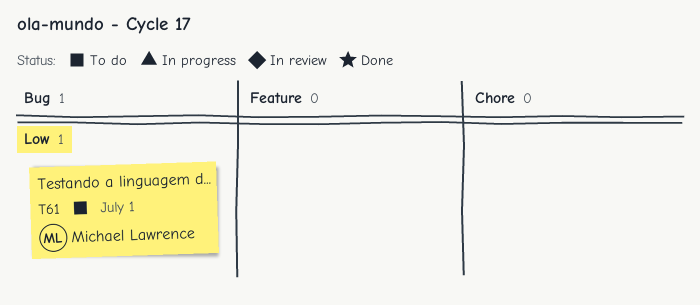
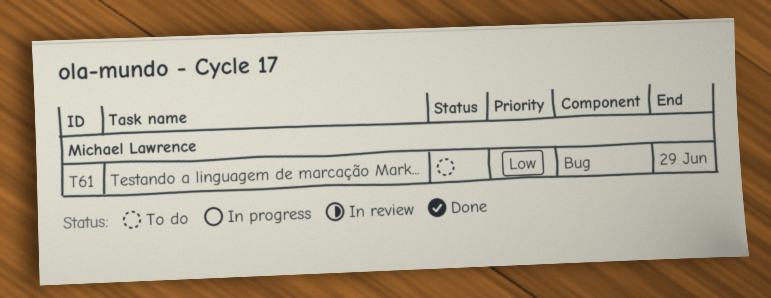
T61, due: Jul 1 -> Jun 29

